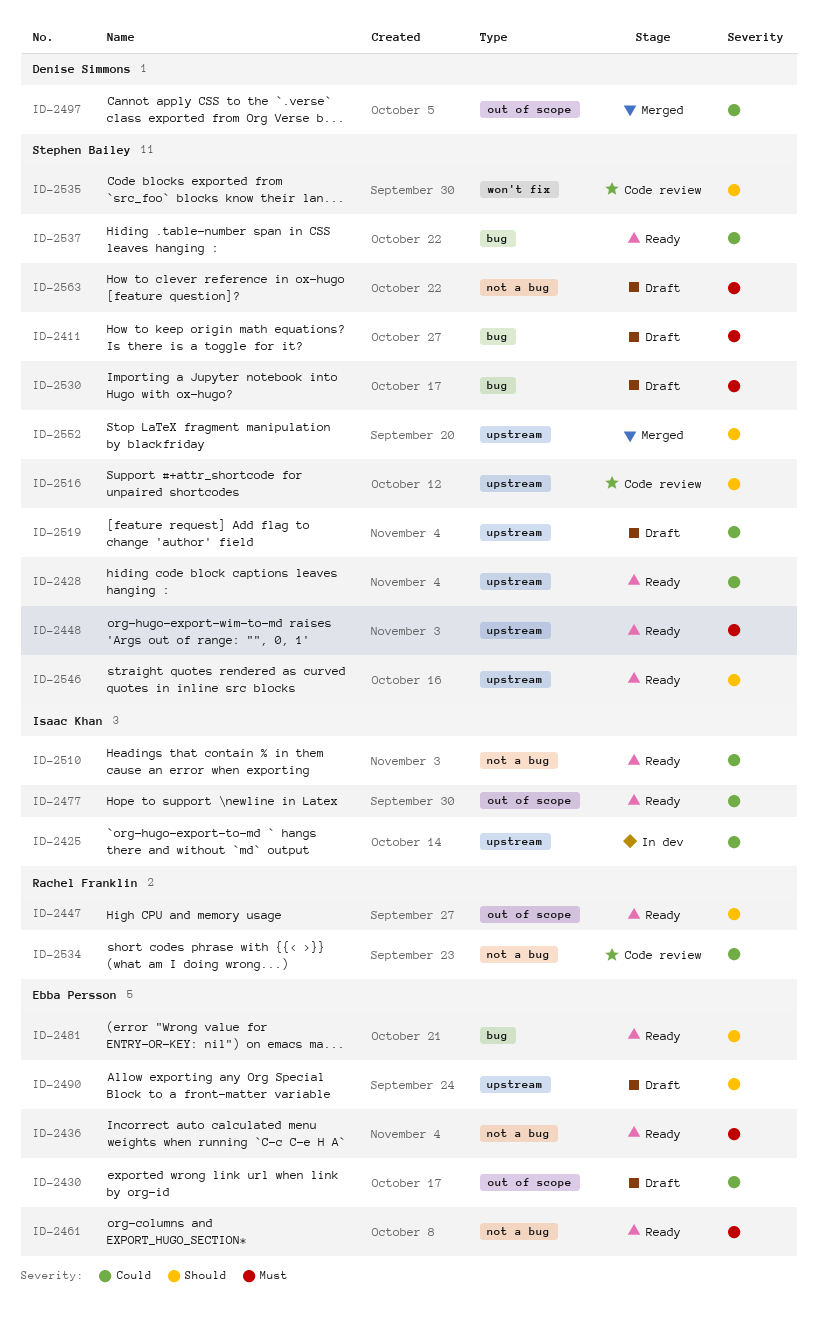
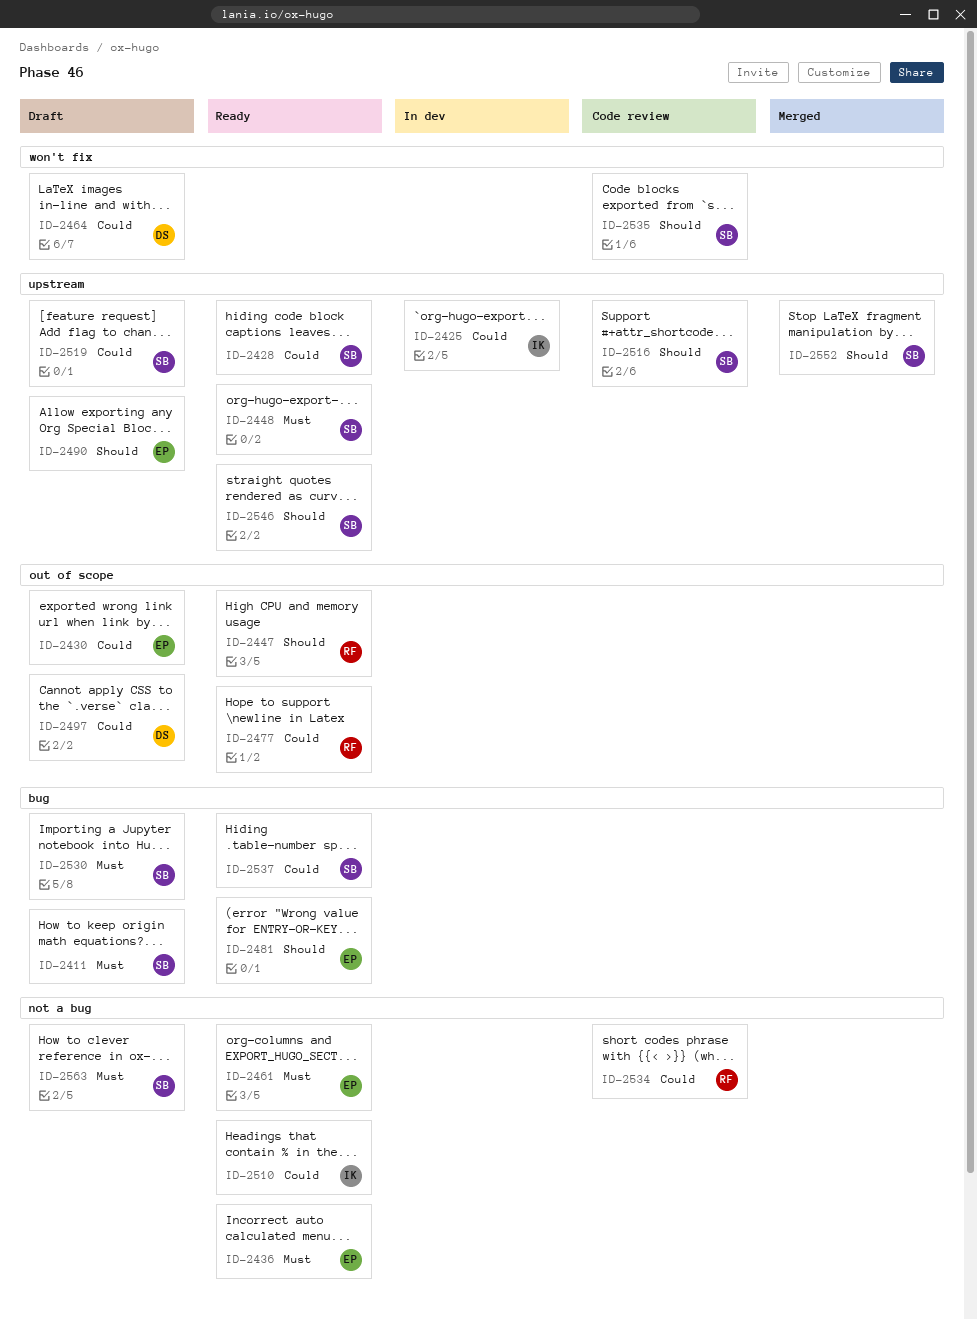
ID-2464: none -> present
ID-2477, owner: Isaac Khan -> Rachel Franklin
ID-2497, status: Merged -> Draft

